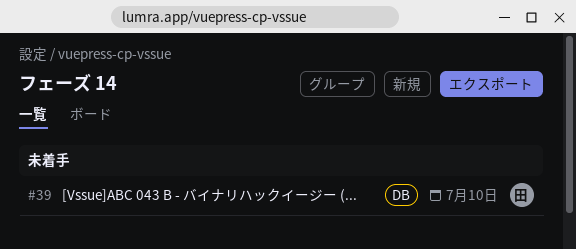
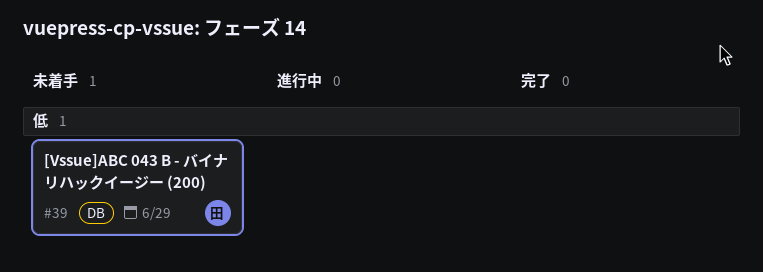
#39, due: Jul 10 -> Jun 29

